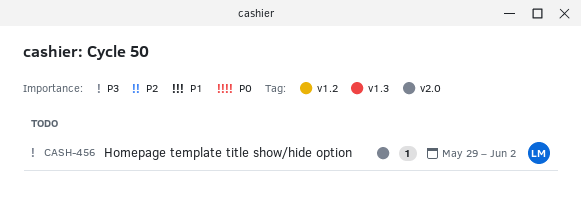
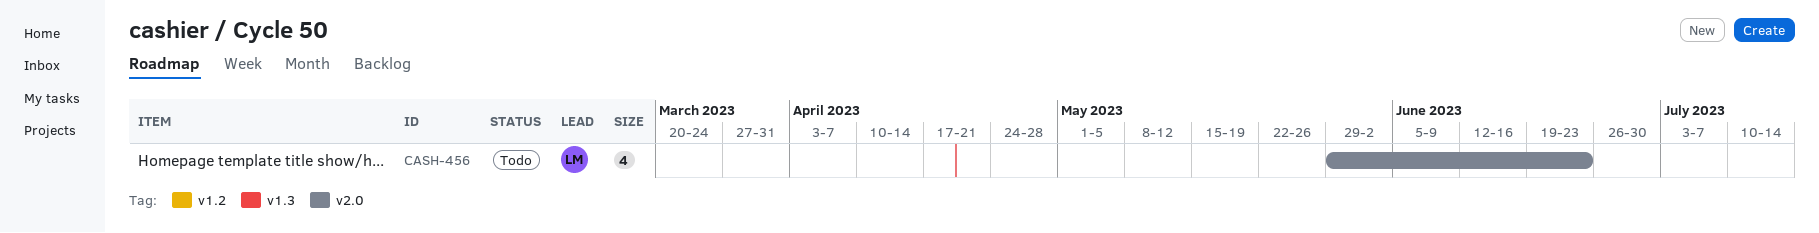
CASH-456, estimate: 1 -> 4
CASH-456, due: Jun 2 -> Jun 23

